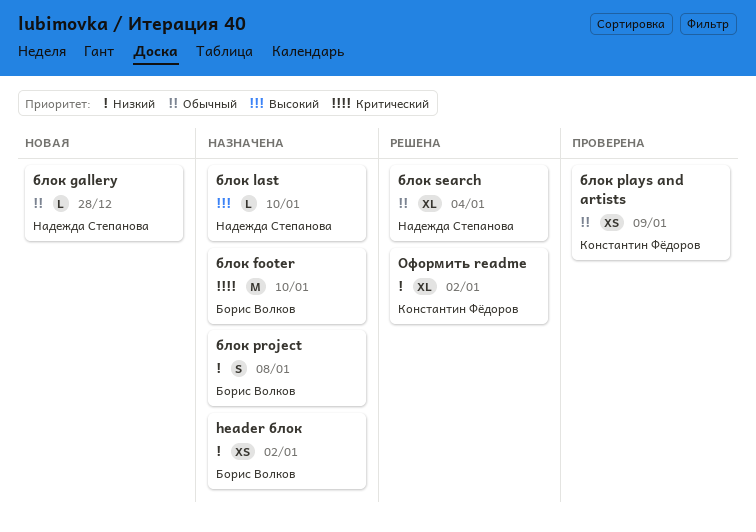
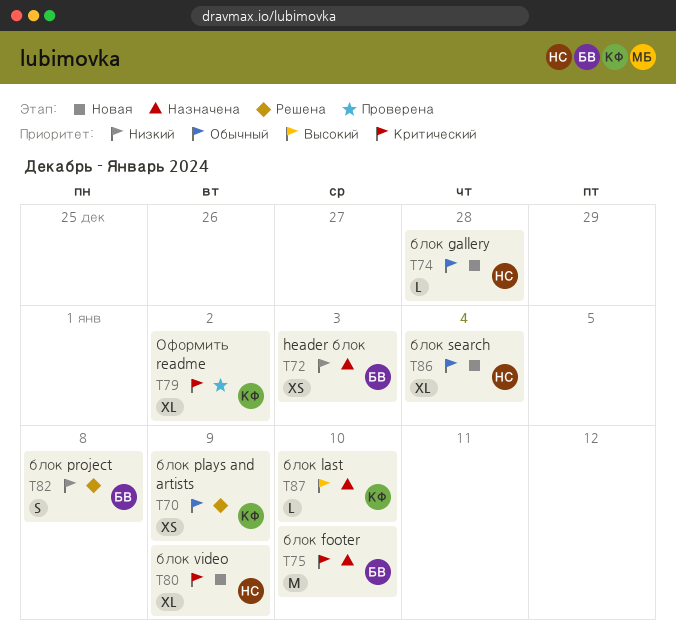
header блок, due: Jan 2 -> Jan 3
блок last, owner: Надежда Степанова -> Константин Фёдоров
блок plays and artists, status: Проверена -> Решена
блок project, status: Назначена -> Решена
блок search, status: Решена -> Новая
блок video: none -> present
Оформить readme, status: Решена -> Проверена
Оформить readme, priority: Низкий -> Критический

